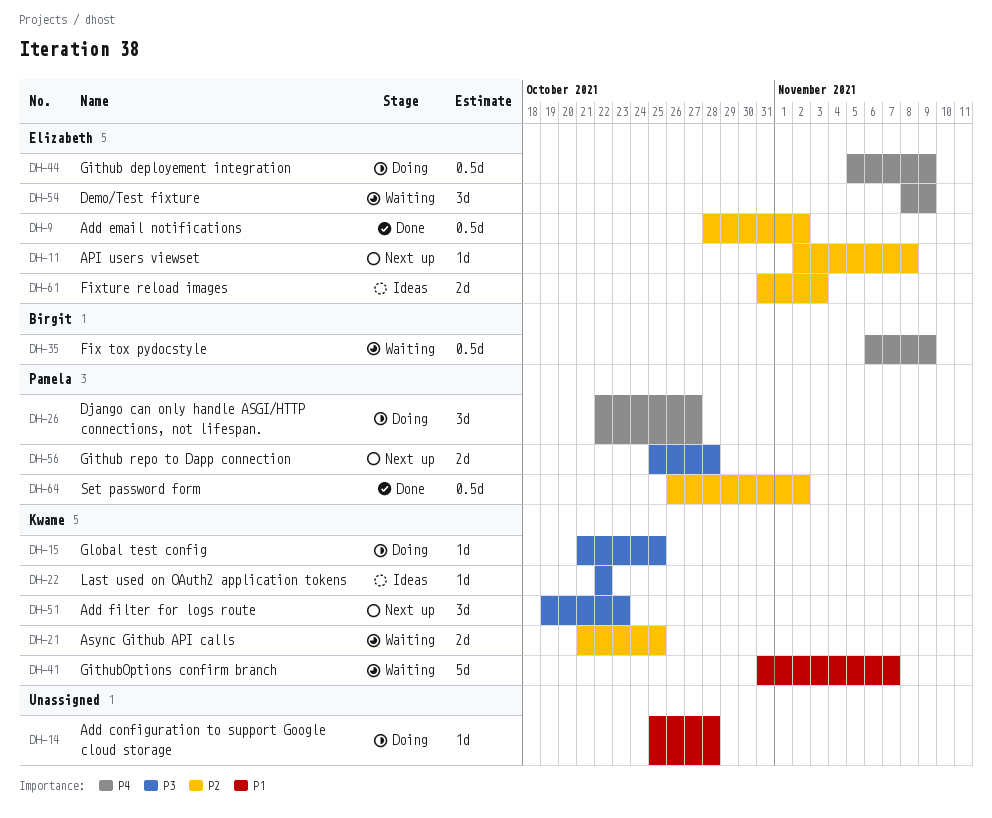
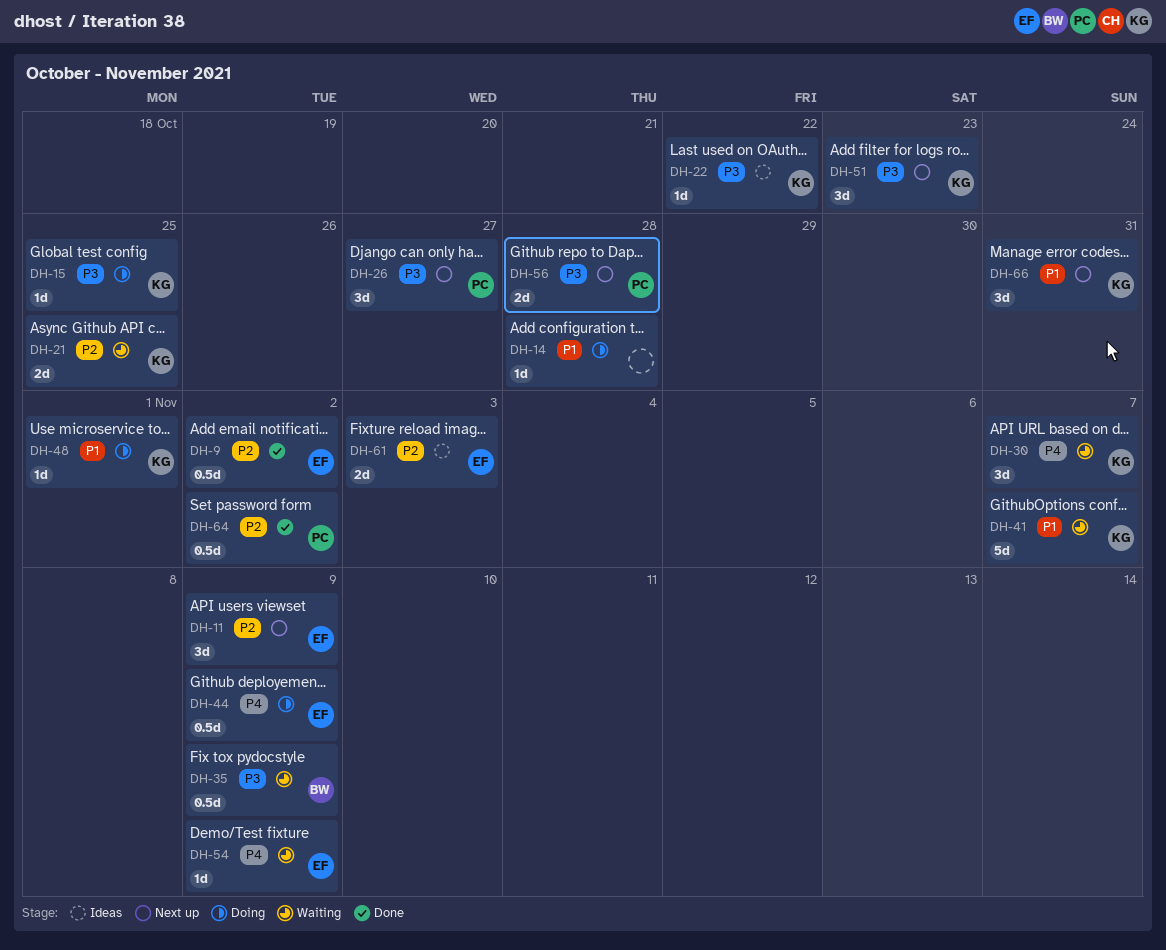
DH-11, estimate: 1d -> 3d
DH-11, due: Nov 8 -> Nov 9
DH-26, status: Doing -> Next up
DH-26, priority: P4 -> P3
DH-30: none -> present
DH-35, priority: P4 -> P3
DH-48: none -> present
DH-54, estimate: 3d -> 1d
DH-66: none -> present

